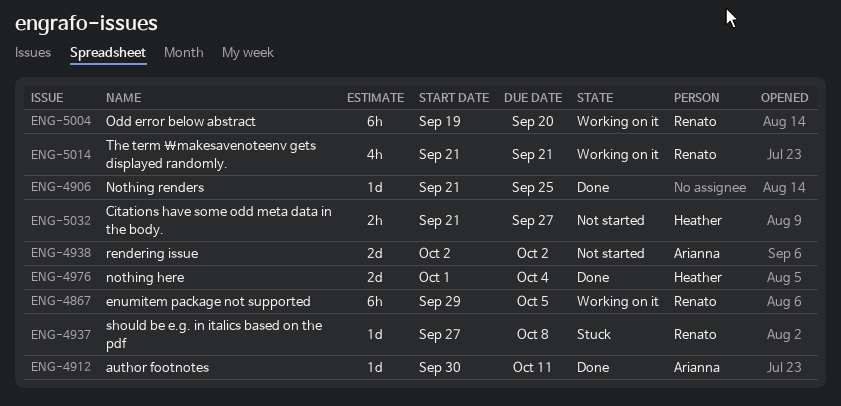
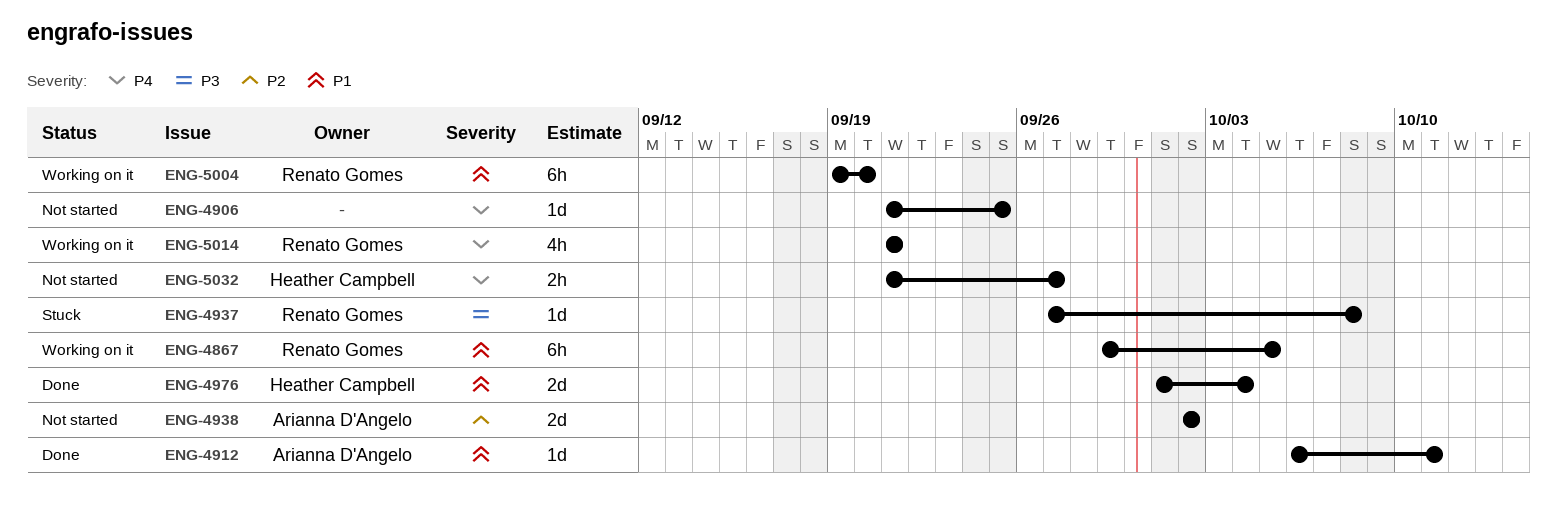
ENG-4906, status: Done -> Not started
ENG-4912, start: Sep 30 -> Oct 6

